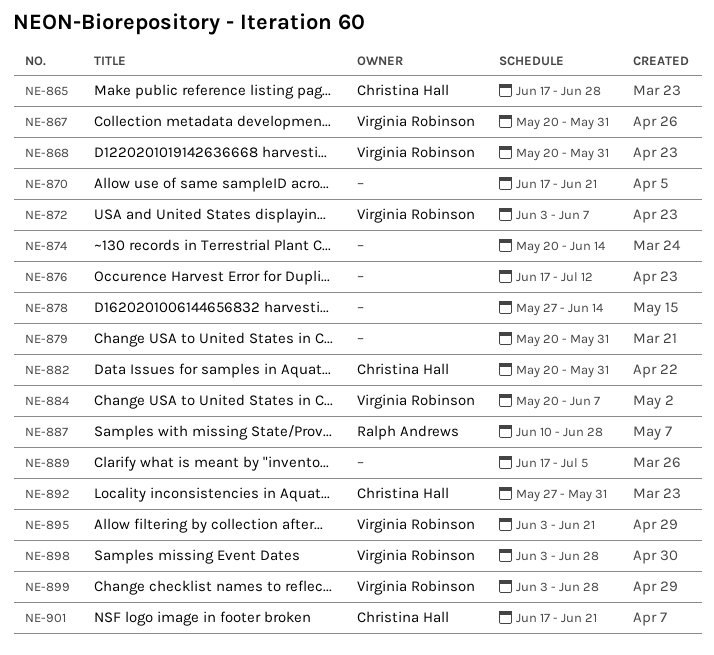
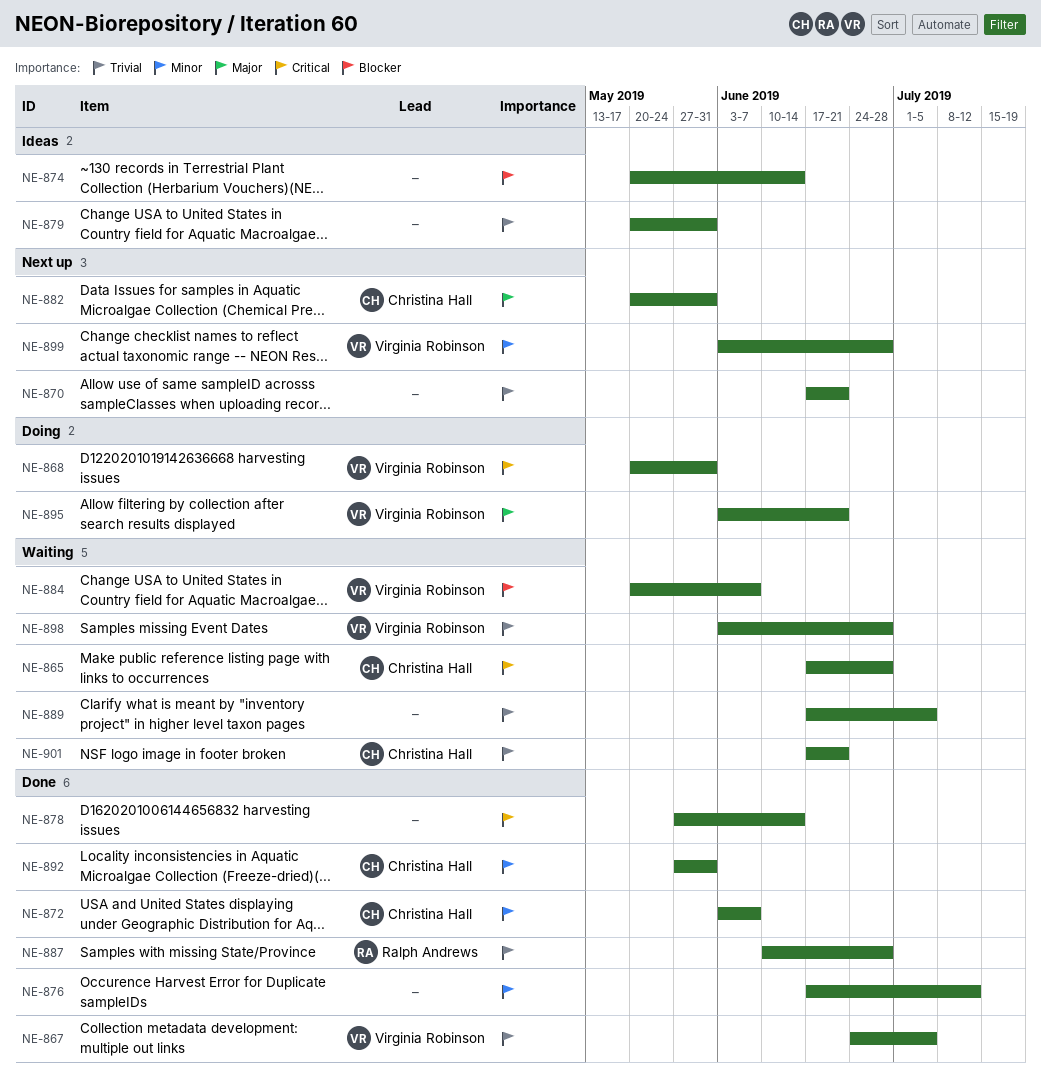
NE-867, start: May 20 -> Jun 24
NE-867, due: May 31 -> Jul 5
NE-872, owner: Virginia Robinson -> Christina Hall

